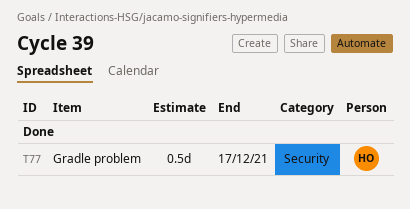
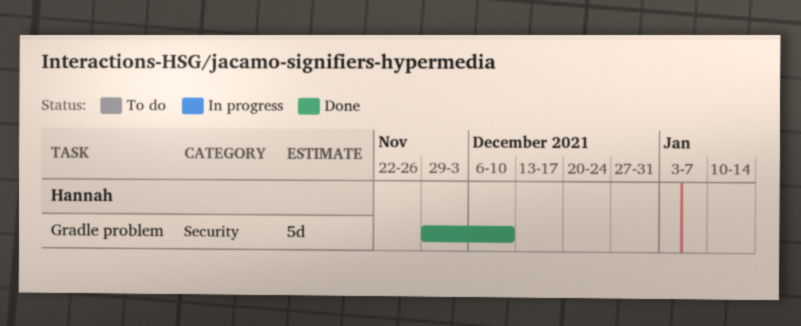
Gradle problem, estimate: 0.5d -> 5d
Gradle problem, due: Dec 17 -> Dec 10

